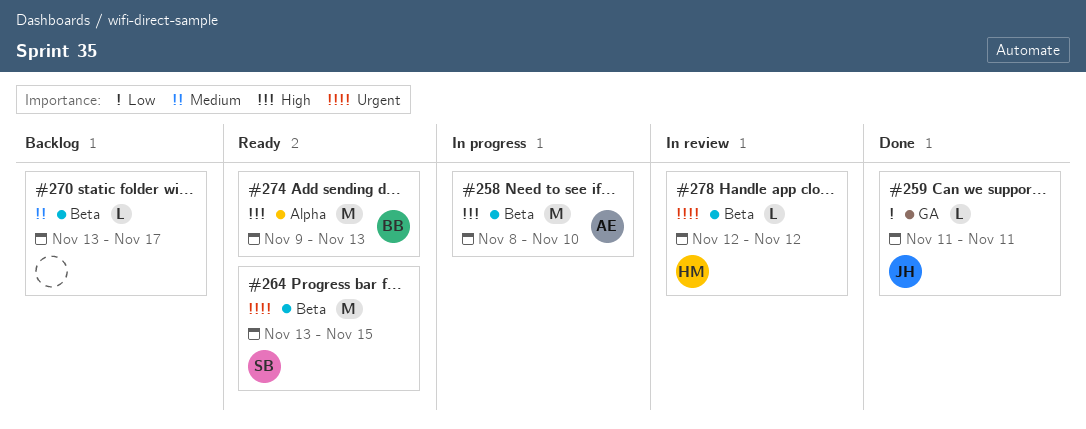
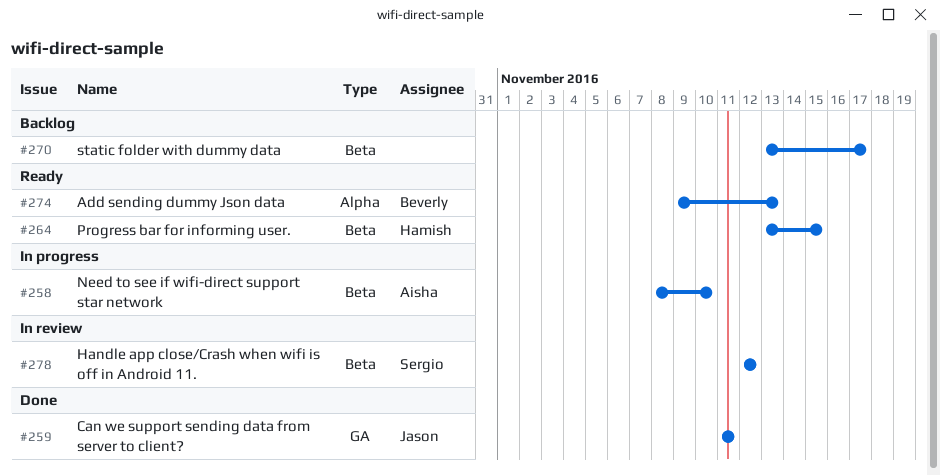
#264, owner: Sergio -> Hamish
#278, owner: Hamish -> Sergio

